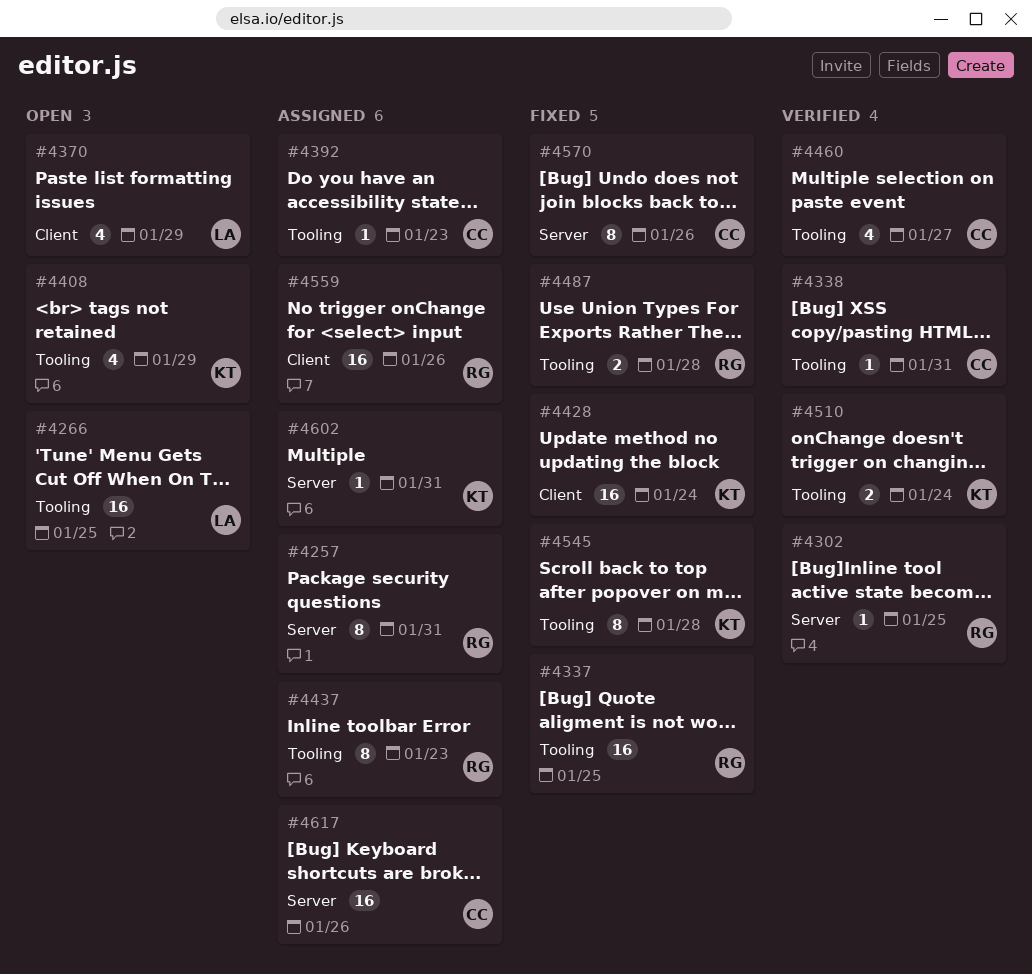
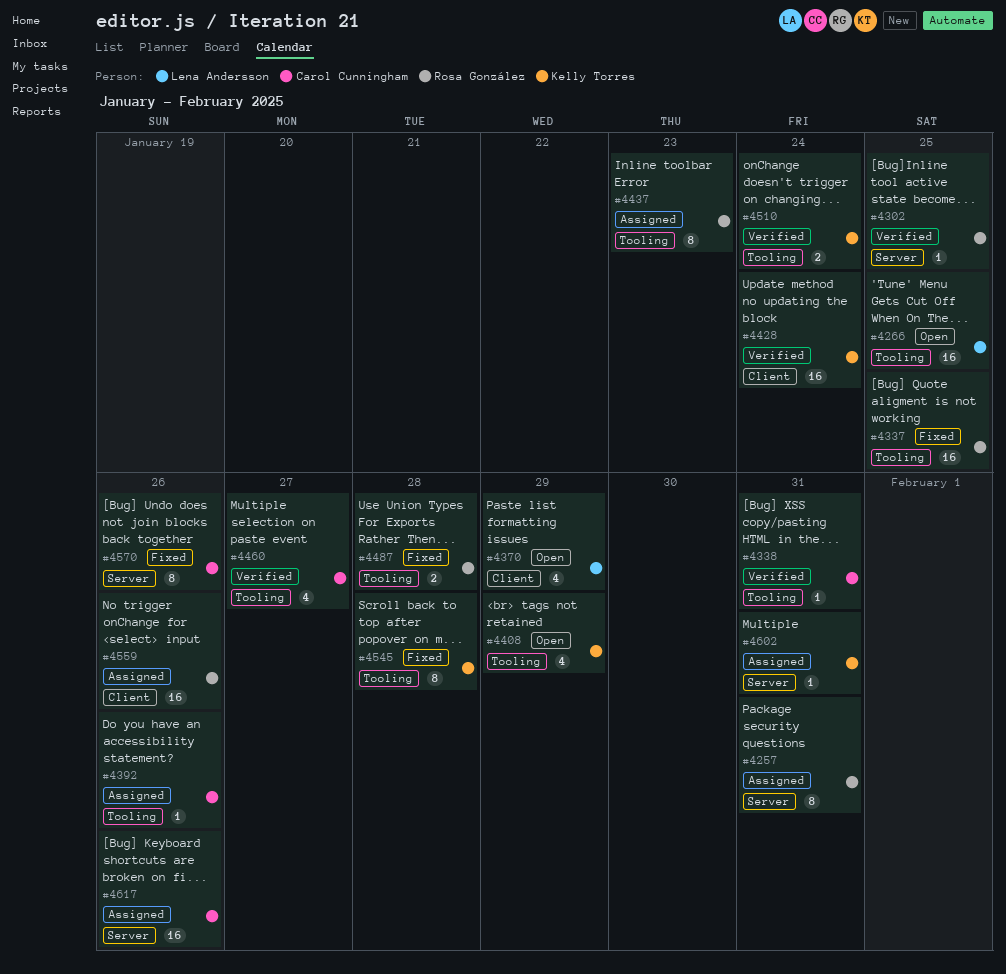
#4392, due: Jan 23 -> Jan 26
#4428, status: Fixed -> Verified

